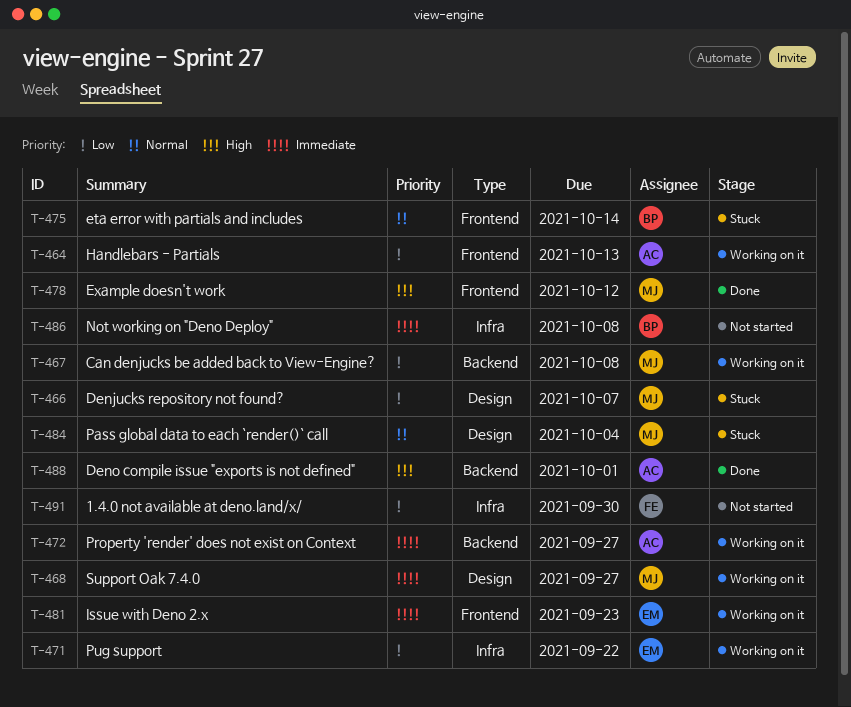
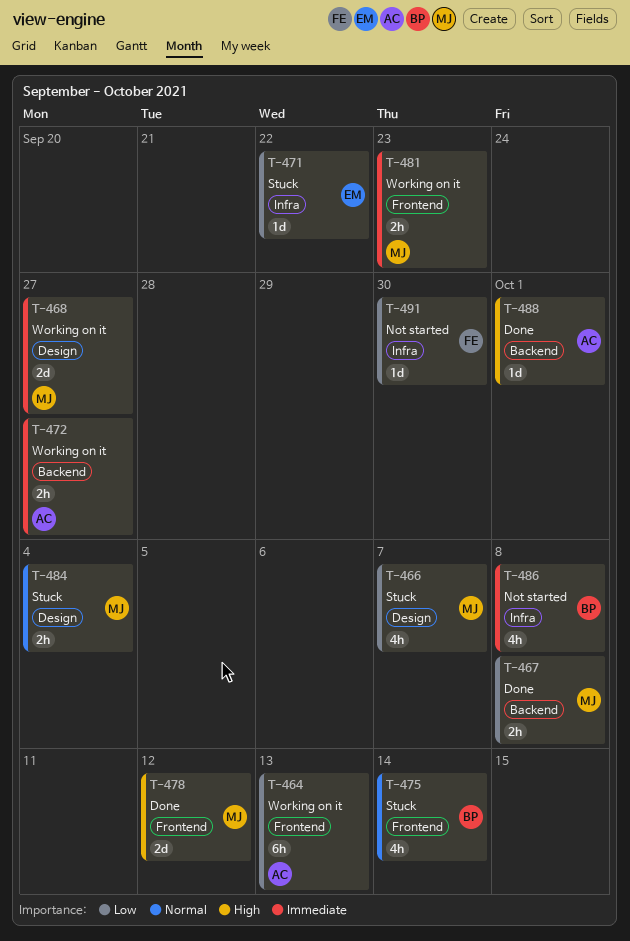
T-467, status: Working on it -> Done
T-471, status: Working on it -> Stuck
T-481, owner: EM -> MJ

